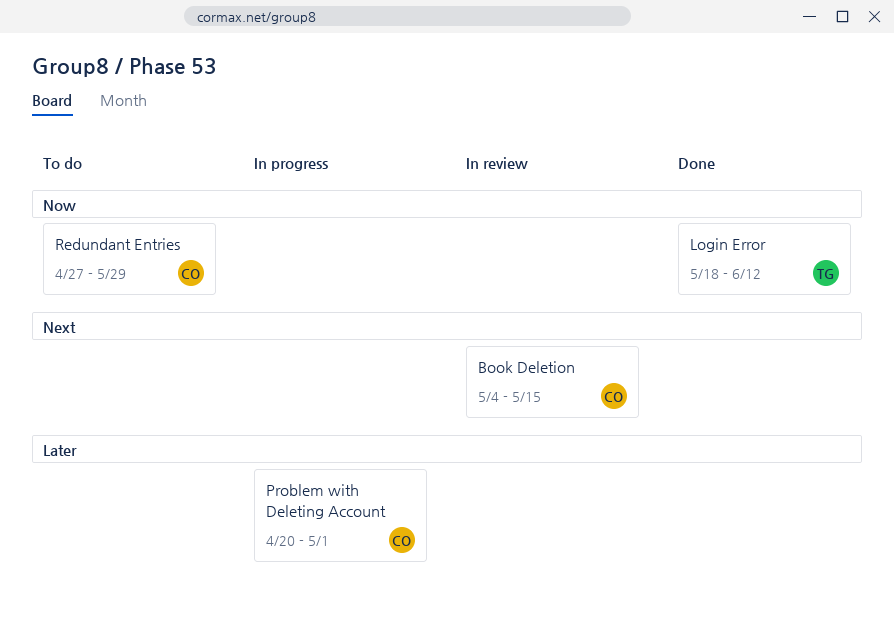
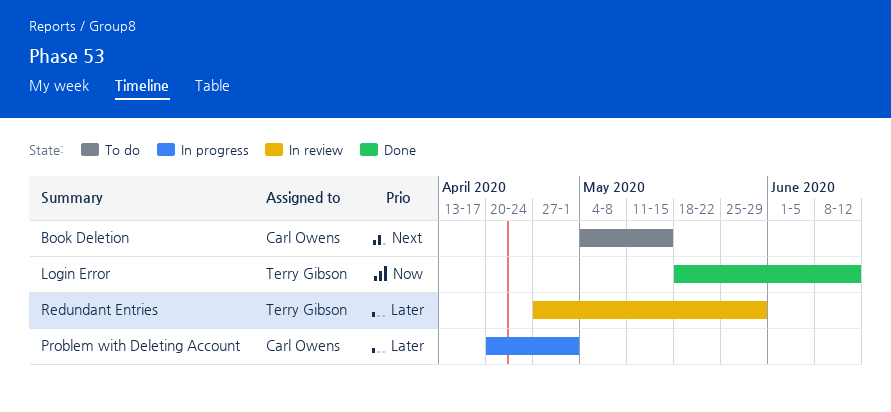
Book Deletion, status: In review -> To do
Redundant Entries, status: To do -> In review
Redundant Entries, owner: Carl Owens -> Terry Gibson
Redundant Entries, priority: Now -> Later

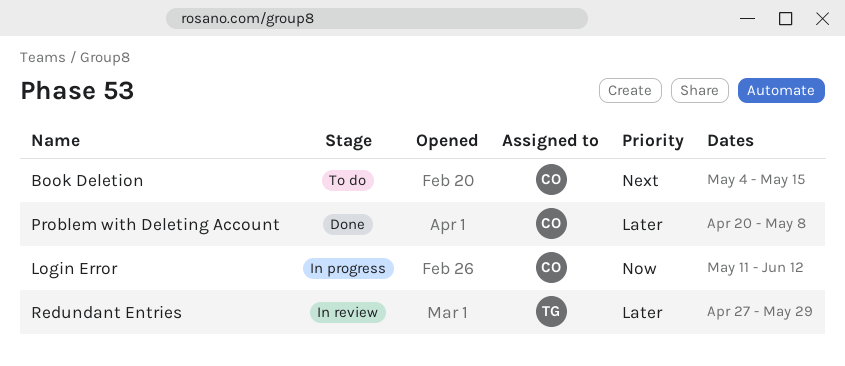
Login Error, status: Done -> In progress
Login Error, owner: Terry Gibson -> Carl Owens
Login Error, start: May 18 -> May 11
Problem with Deleting Account, status: In progress -> Done
Problem with Deleting Account, due: May 1 -> May 8

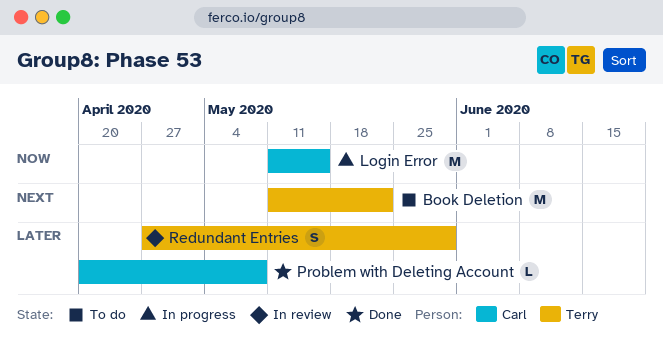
Book Deletion, owner: Carl -> Terry
Book Deletion, start: May 4 -> May 11
Book Deletion, due: May 15 -> May 22
Login Error, due: Jun 12 -> May 15

